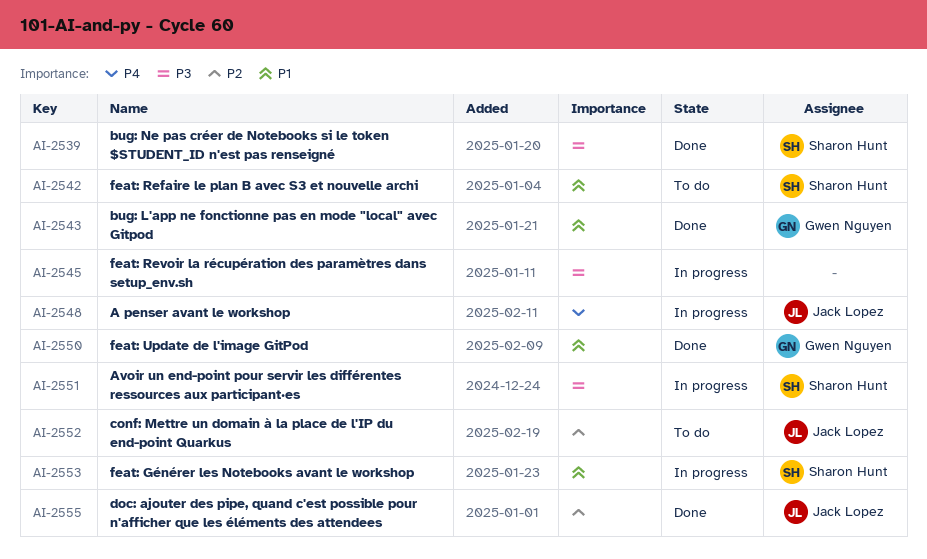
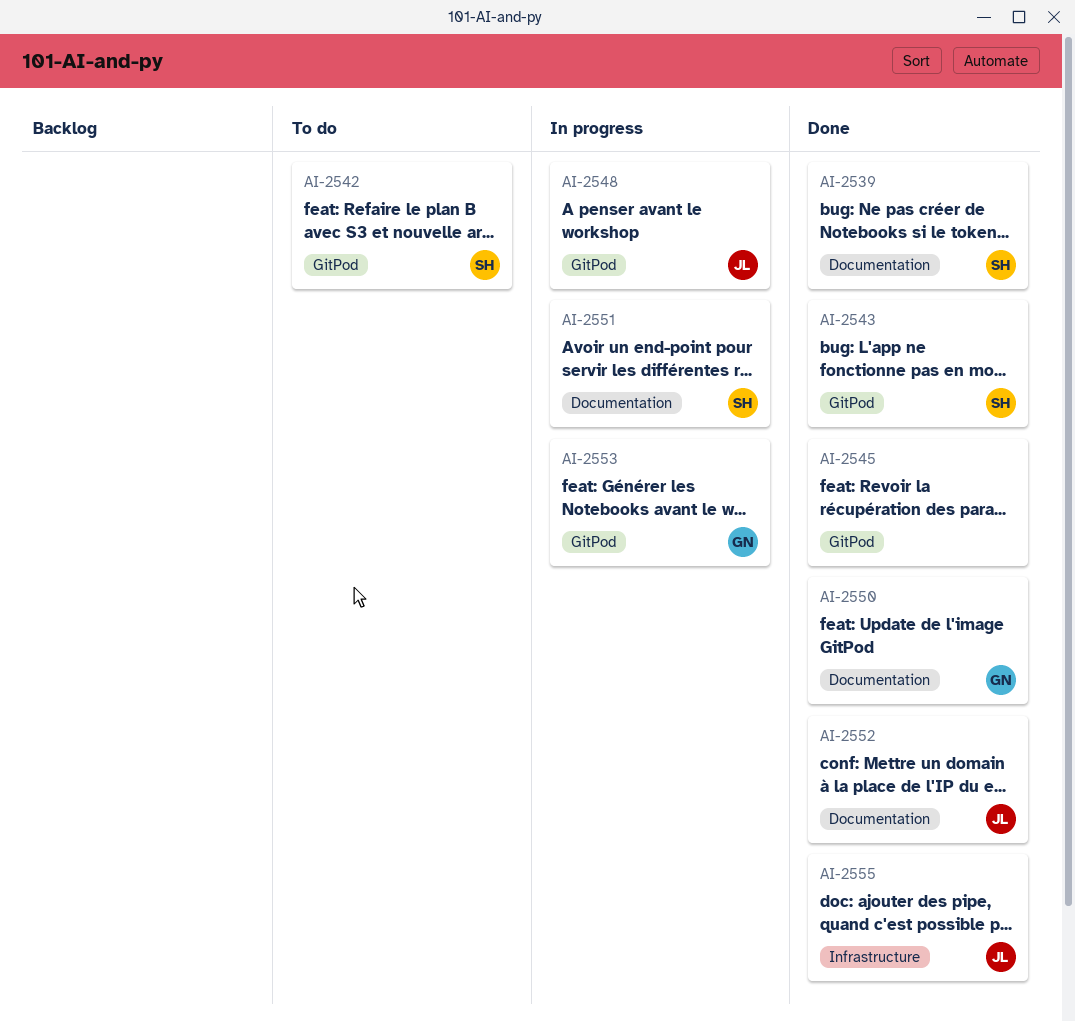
AI-2543, owner: Gwen Nguyen -> Sharon Hunt
AI-2545, status: In progress -> Done
AI-2552, status: To do -> Done
AI-2553, owner: Sharon Hunt -> Gwen Nguyen

